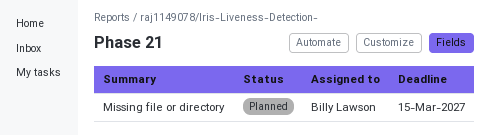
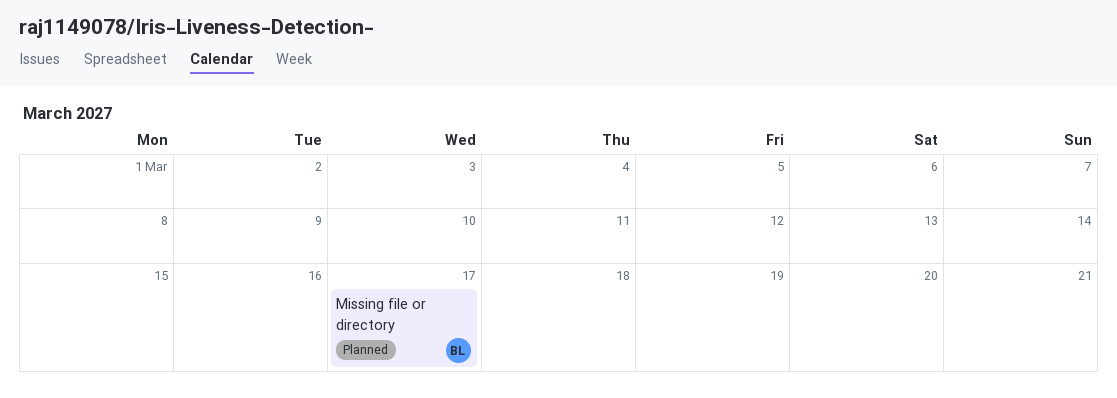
Missing file or directory, due: Mar 15 -> Mar 17

